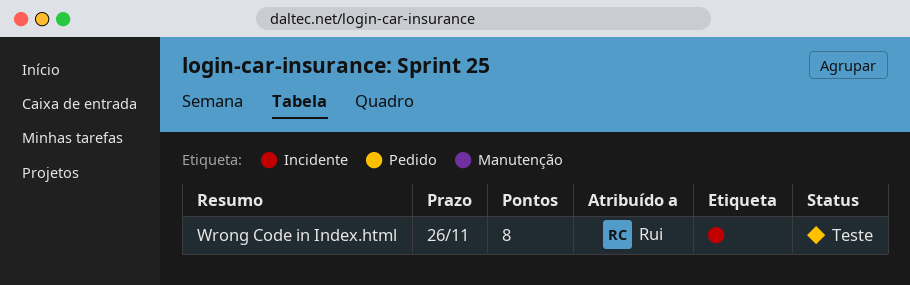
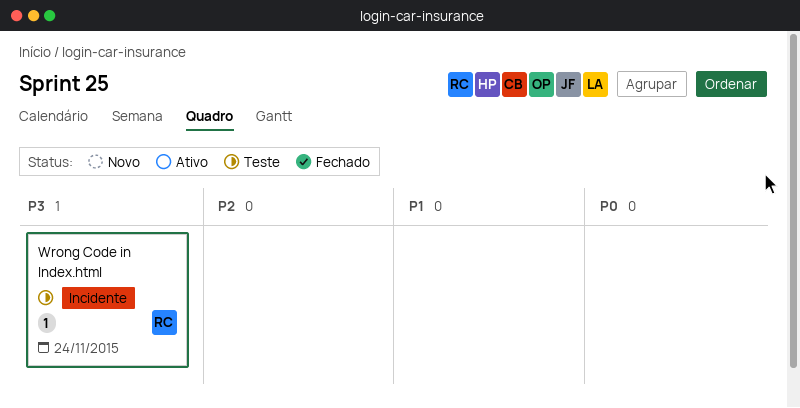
Wrong Code in Index.html, estimate: 8 -> 1
Wrong Code in Index.html, due: Nov 26 -> Nov 24

